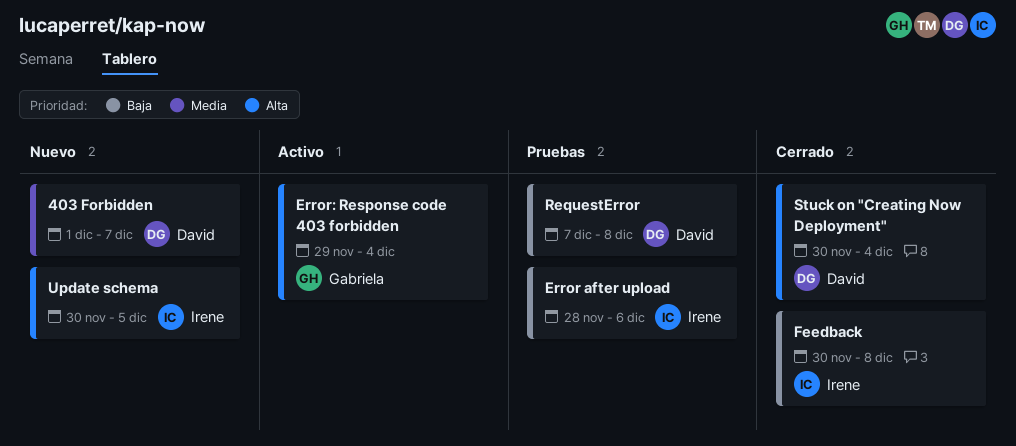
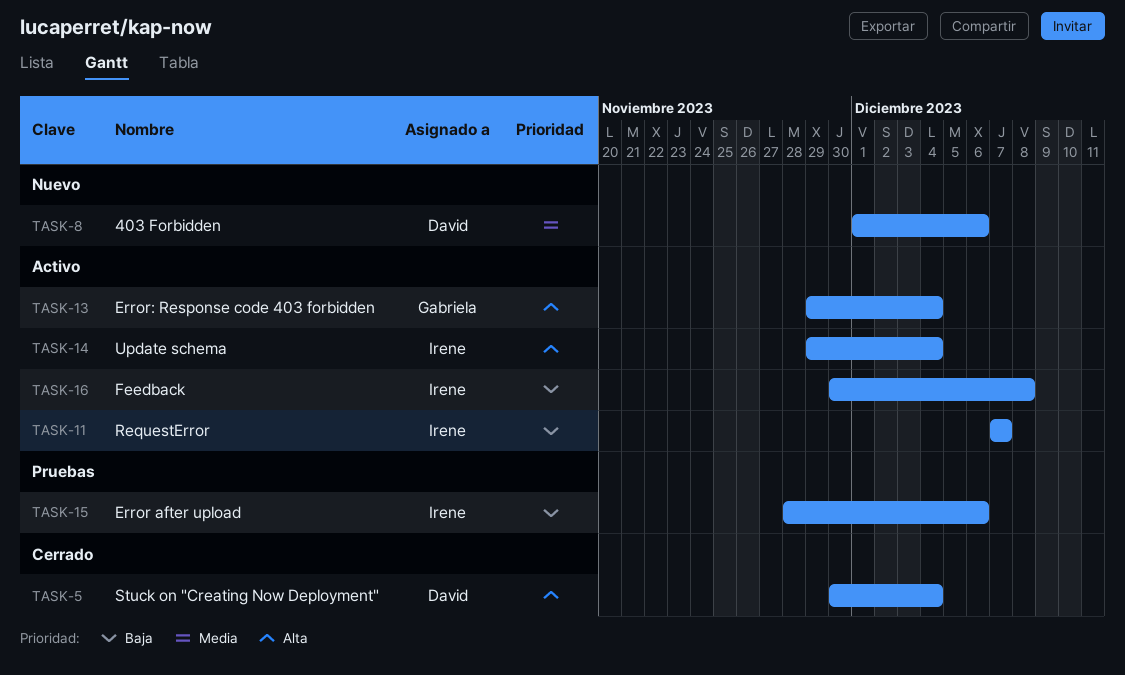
403 Forbidden, due: Dec 7 -> Dec 6
Feedback, status: Cerrado -> Activo
RequestError, status: Pruebas -> Activo
RequestError, owner: David -> Irene
RequestError, due: Dec 8 -> Dec 7
Update schema, status: Nuevo -> Activo
Update schema, start: Nov 30 -> Nov 29
Update schema, due: Dec 5 -> Dec 4

